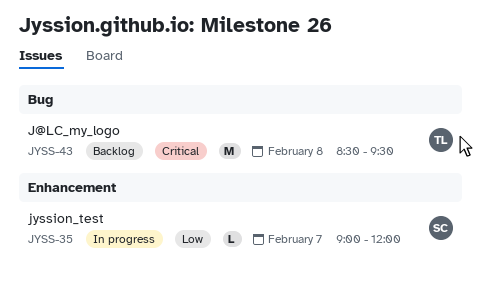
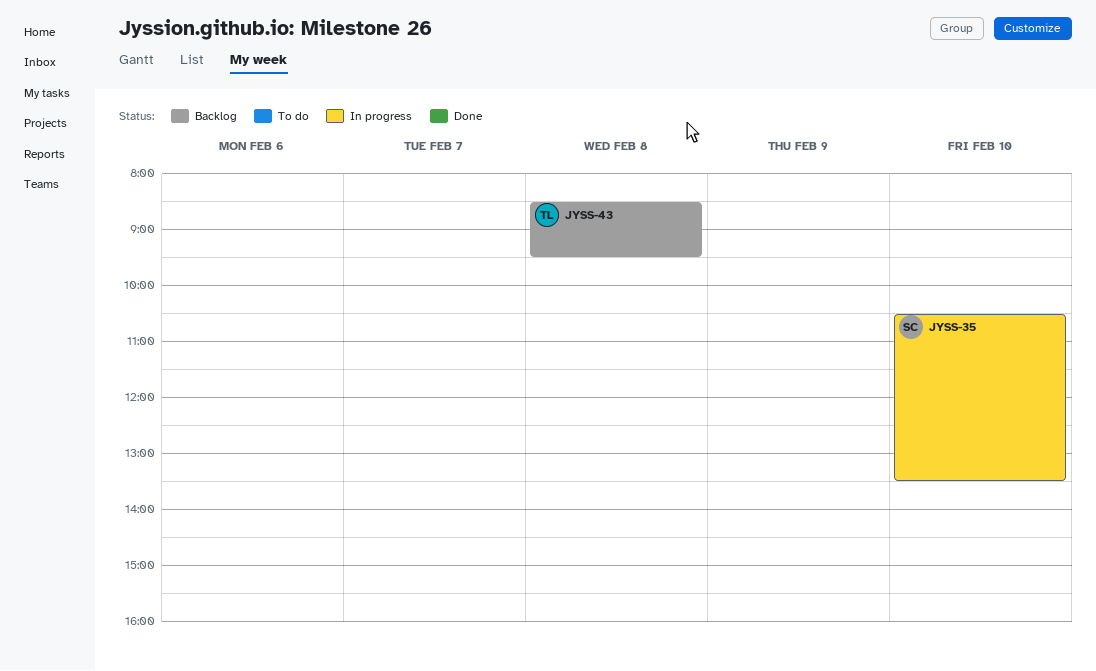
JYSS-35, day: Feb 7 -> Feb 10
JYSS-35, begins: 09:00 -> 10:30
JYSS-35, ends: 12:00 -> 13:30

